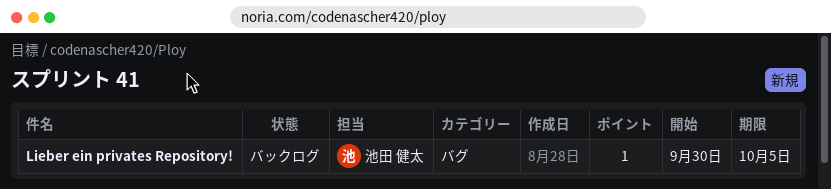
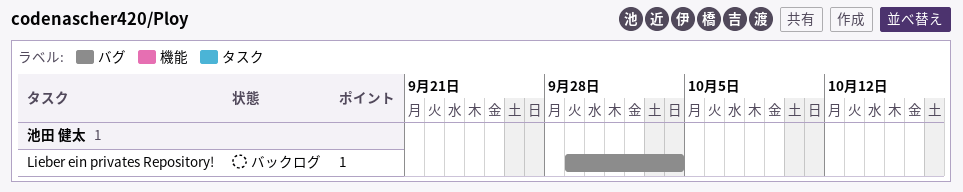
Lieber ein privates Repository!, start: Sep 30 -> Sep 29
Lieber ein privates Repository!, due: Oct 5 -> Oct 4

